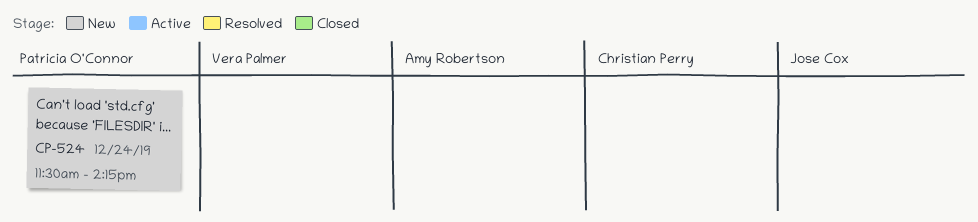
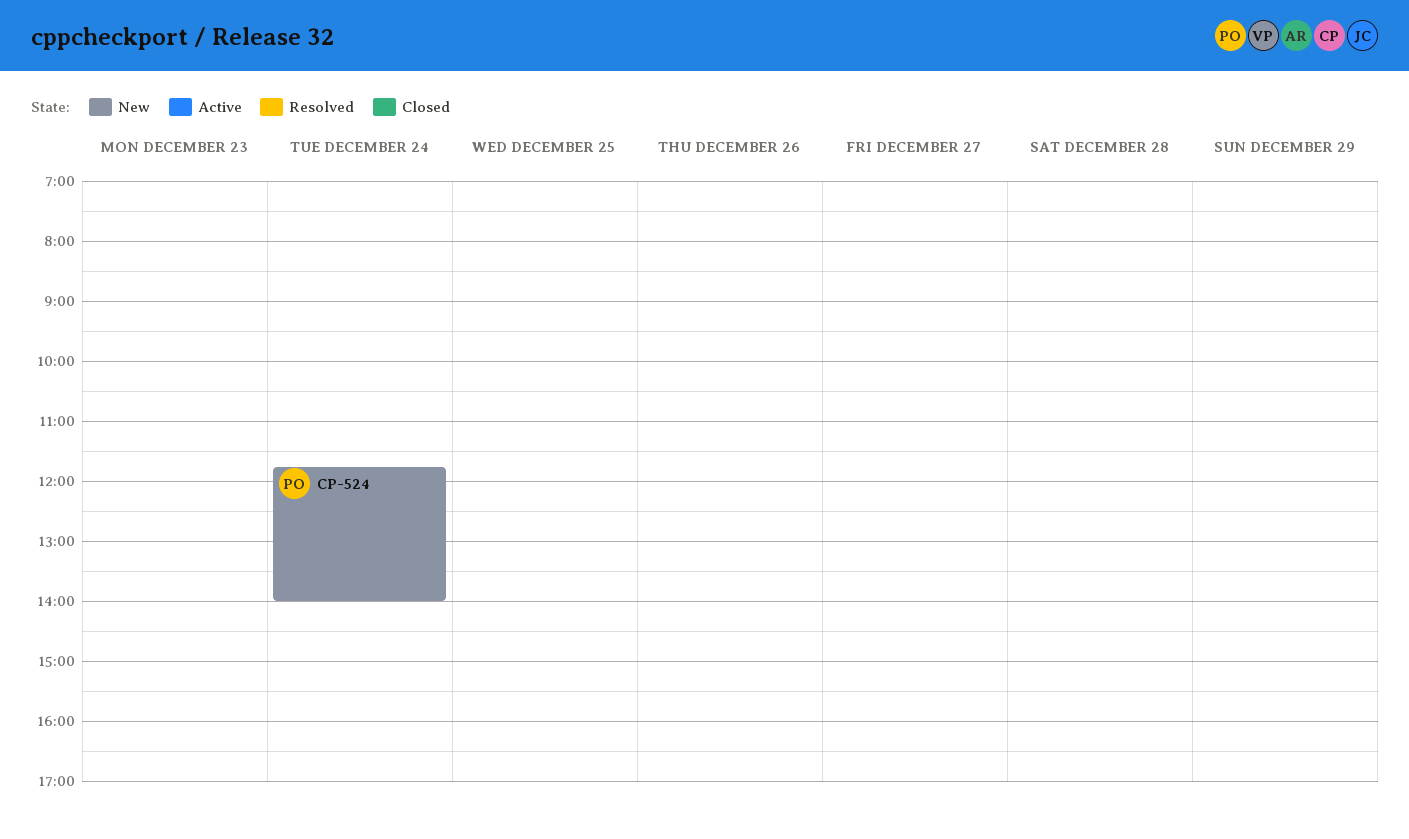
CP-524, begins: 11:30 -> 11:45
CP-524, ends: 14:15 -> 14:00

